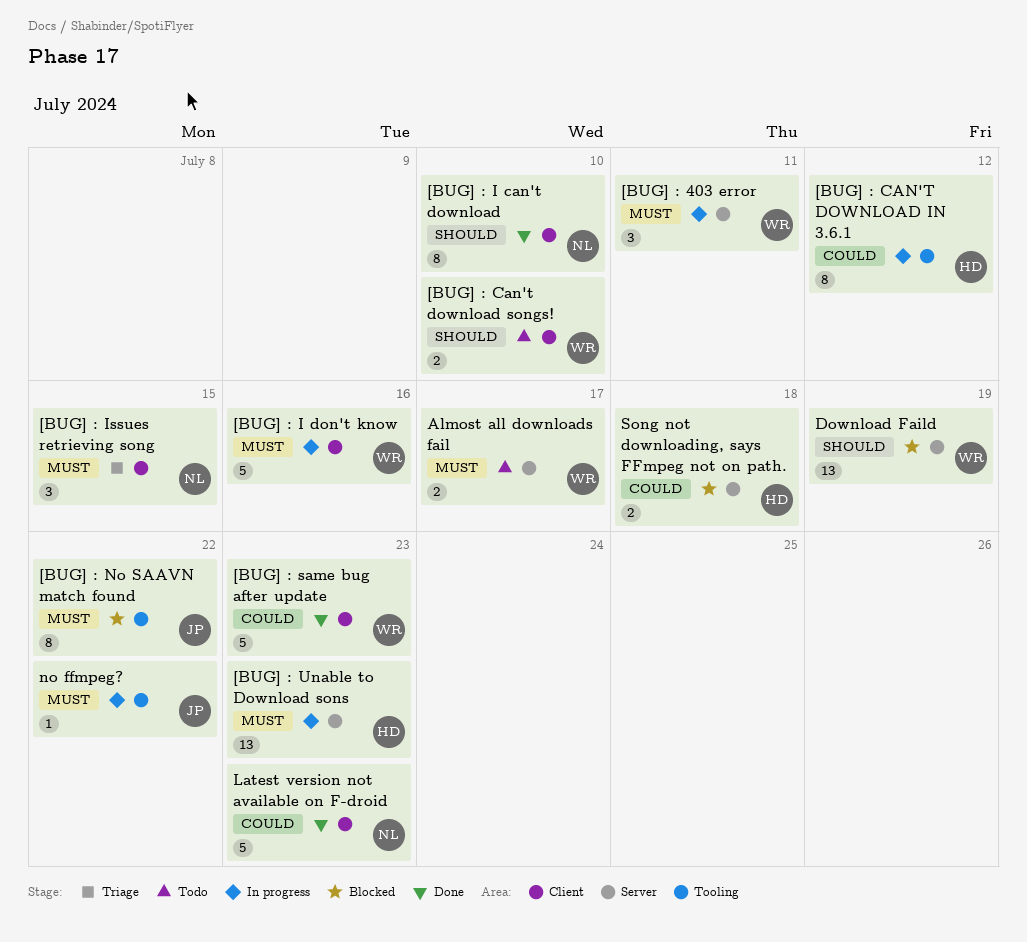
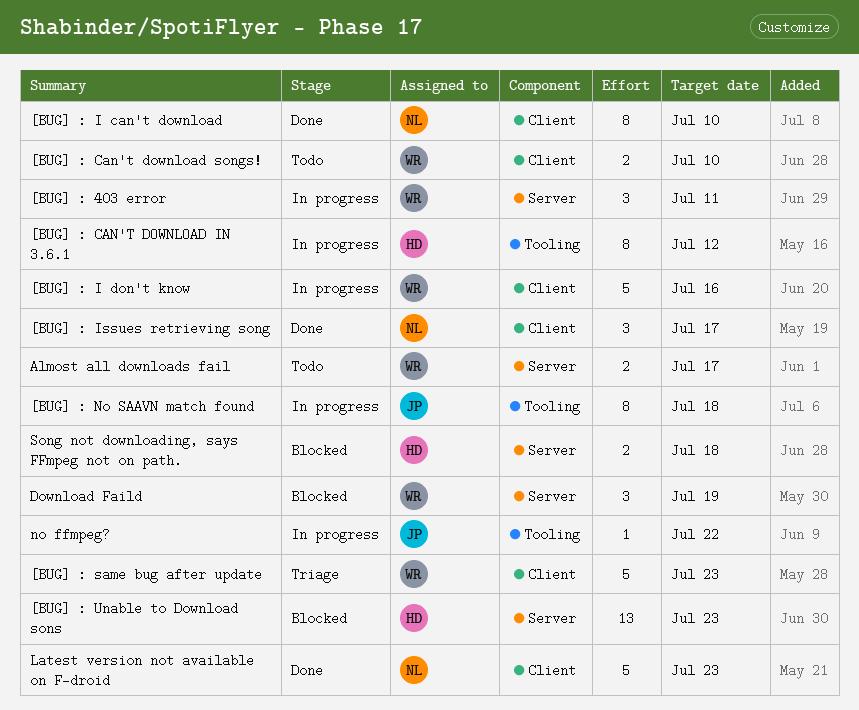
[BUG] : Issues retrieving song, status: Triage -> Done
[BUG] : Issues retrieving song, due: Jul 15 -> Jul 17
[BUG] : No SAAVN match found, status: Blocked -> In progress
[BUG] : No SAAVN match found, due: Jul 22 -> Jul 18
[BUG] : same bug after update, status: Done -> Triage
[BUG] : Unable to Download sons, status: In progress -> Blocked
Download Faild, estimate: 13 -> 3

